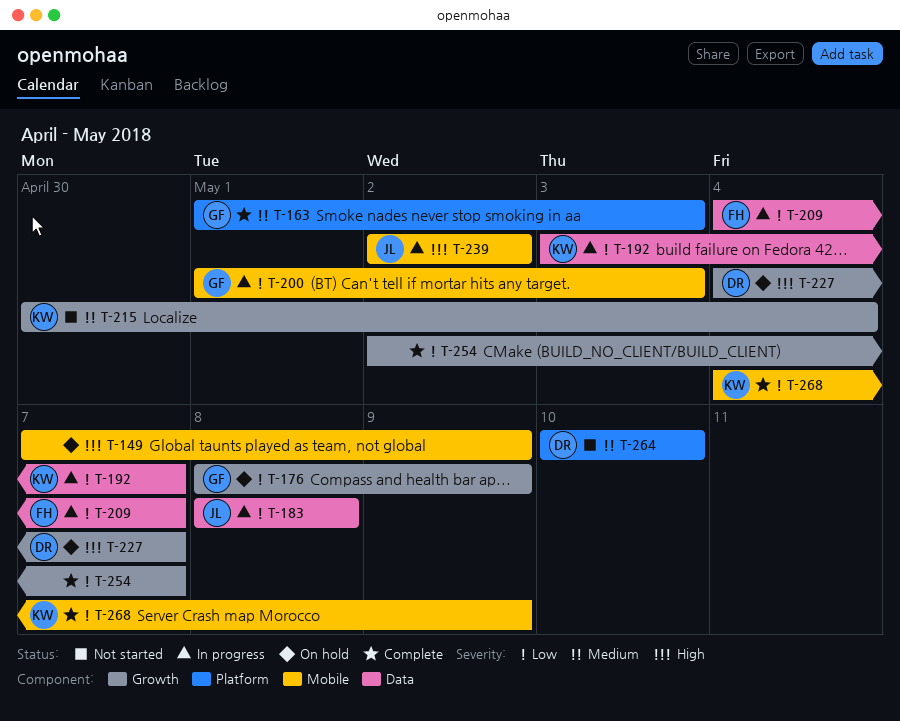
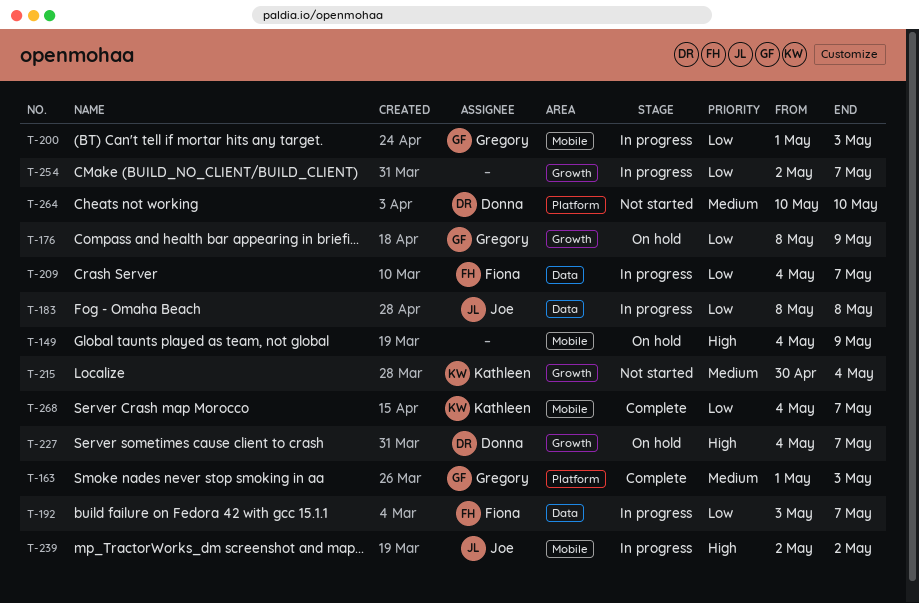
T-149, start: May 7 -> May 4
T-192, owner: Kathleen -> Fiona
T-254, status: Complete -> In progress
T-268, due: May 9 -> May 7

